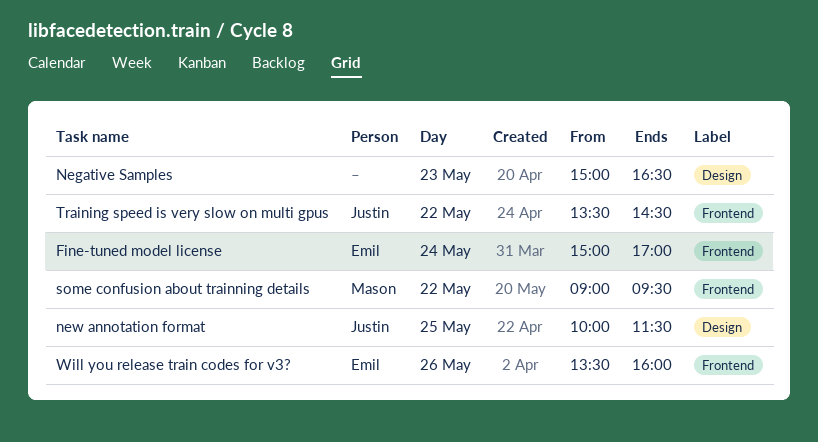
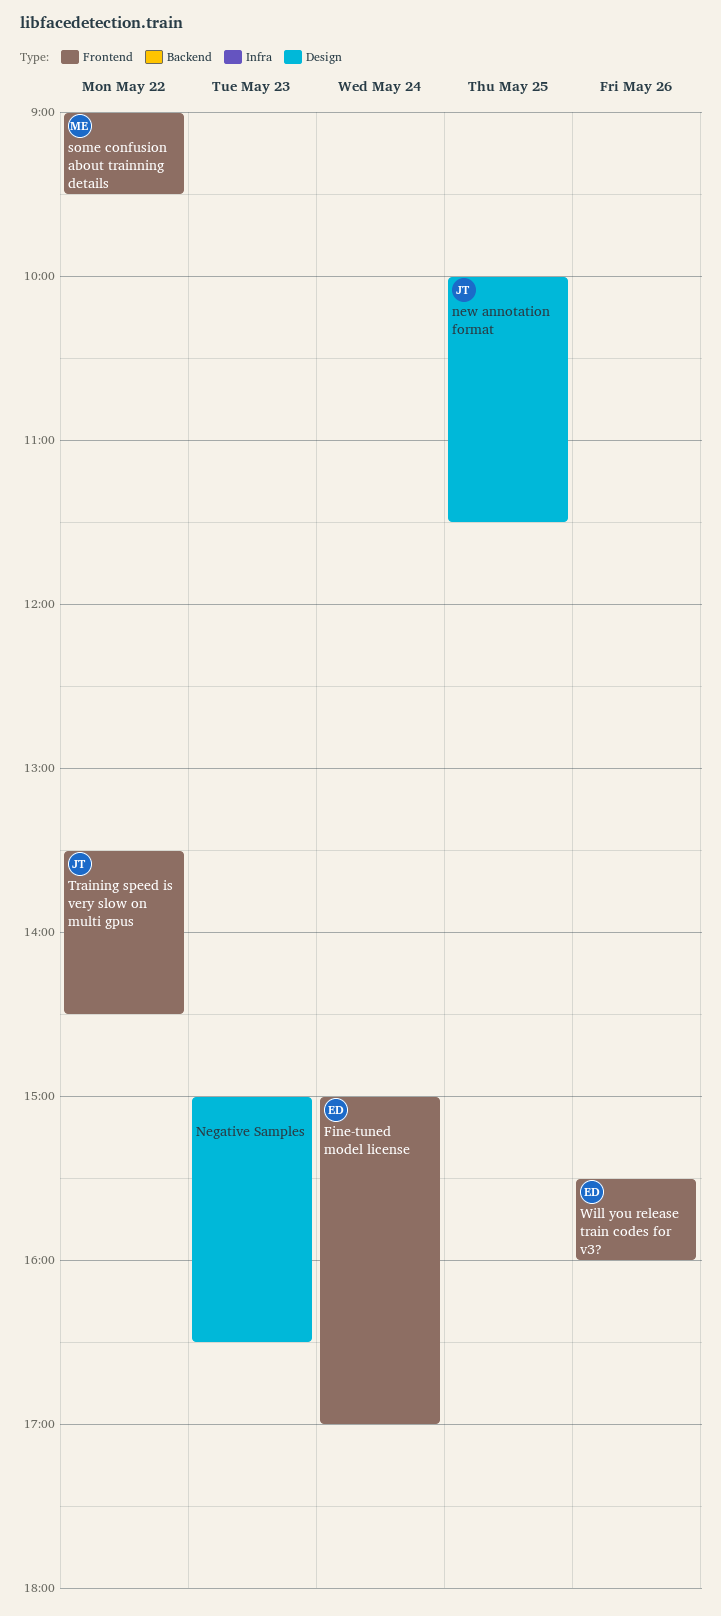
Will you release train codes for v3?, begins: 13:30 -> 15:30

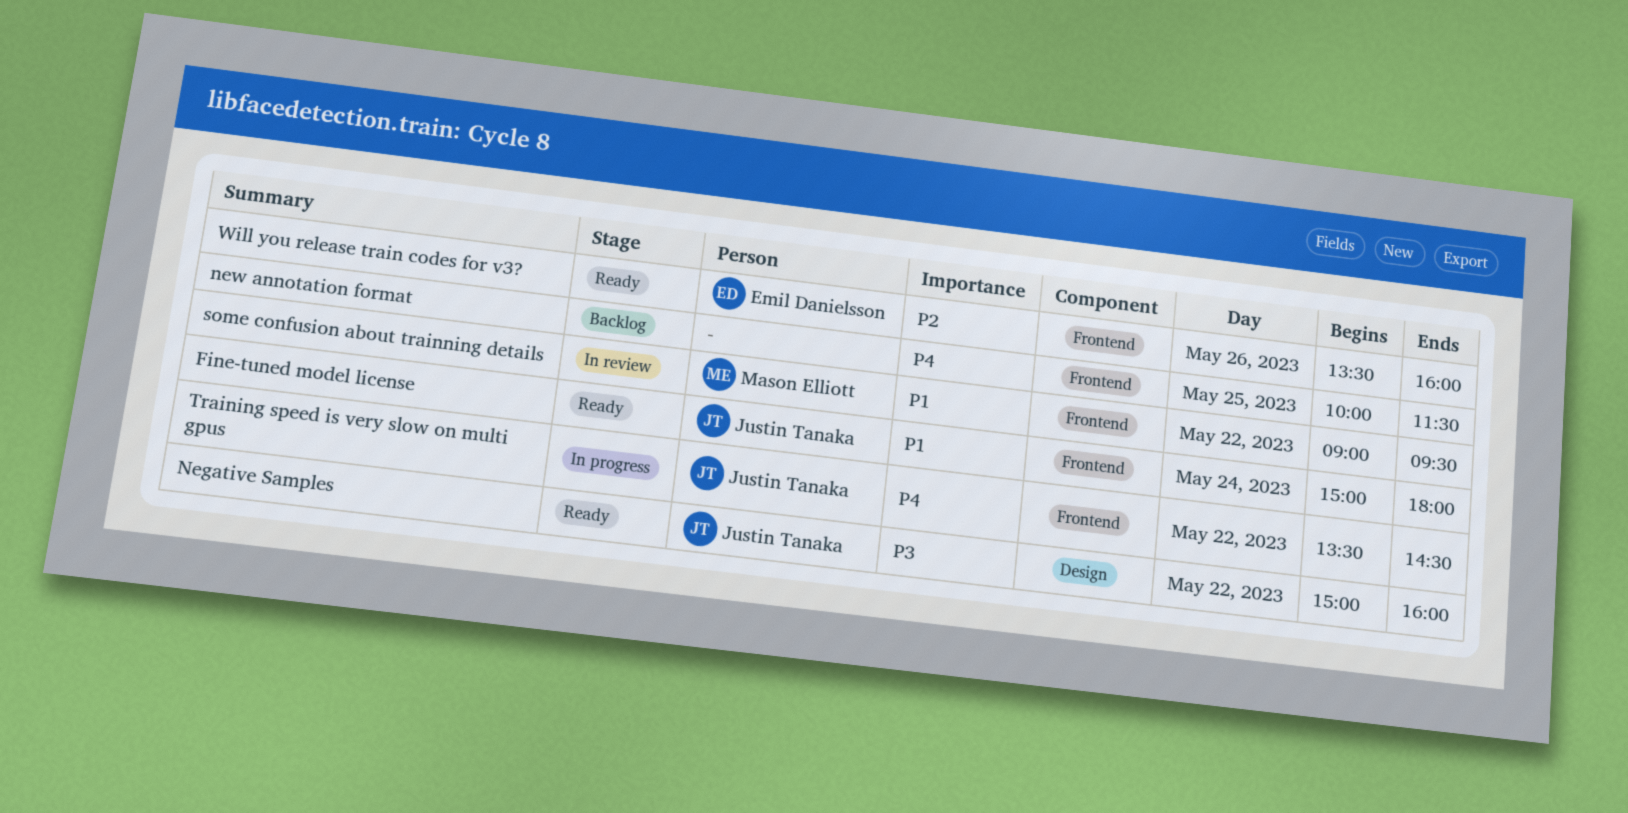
Fine-tuned model license, owner: Emil Danielsson -> Justin Tanaka
Fine-tuned model license, ends: 17:00 -> 18:00
Negative Samples, owner: none -> Justin Tanaka
Negative Samples, day: May 23 -> May 22
Negative Samples, ends: 16:30 -> 16:00
new annotation format, owner: Justin Tanaka -> none
new annotation format, label: Design -> Frontend
Will you release train codes for v3?, begins: 15:30 -> 13:30

